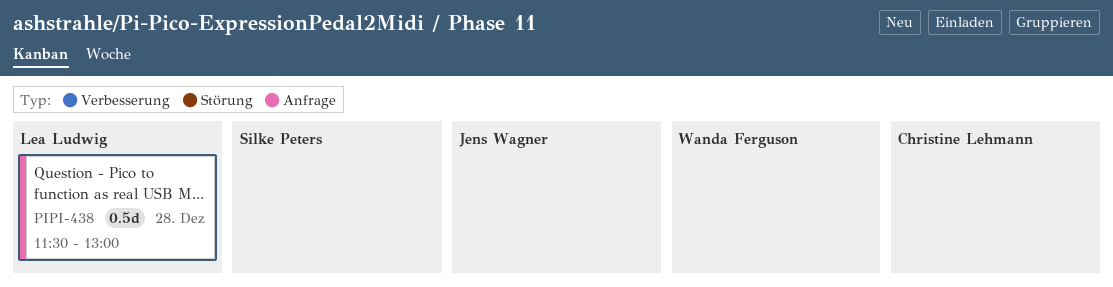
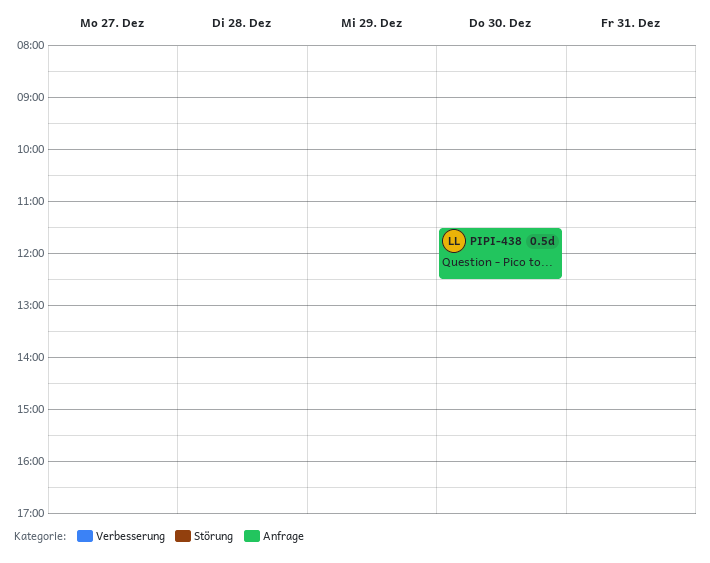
PIPI-438, day: Dec 28 -> Dec 30
PIPI-438, ends: 13:00 -> 12:30

